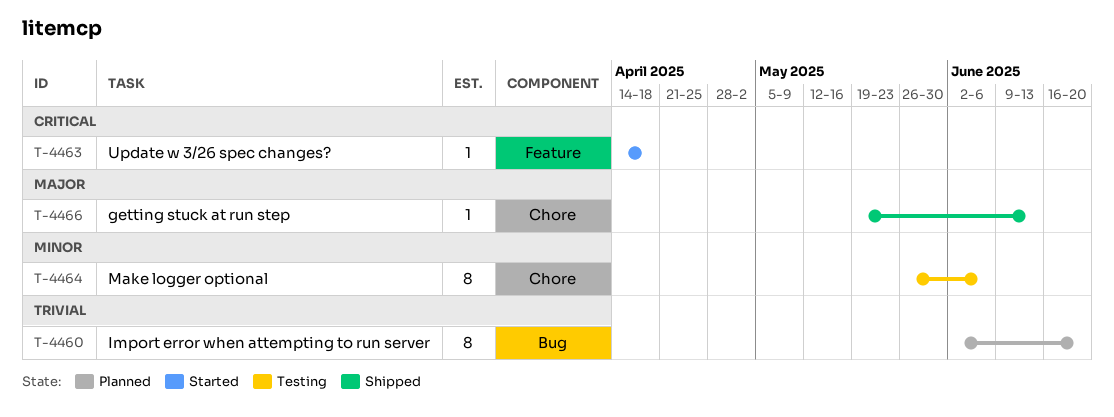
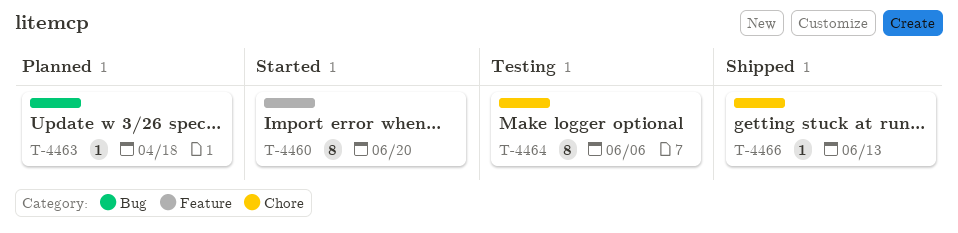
T-4460, status: Planned -> Started
T-4460, label: Bug -> Feature
T-4463, status: Started -> Planned
T-4463, label: Feature -> Bug

